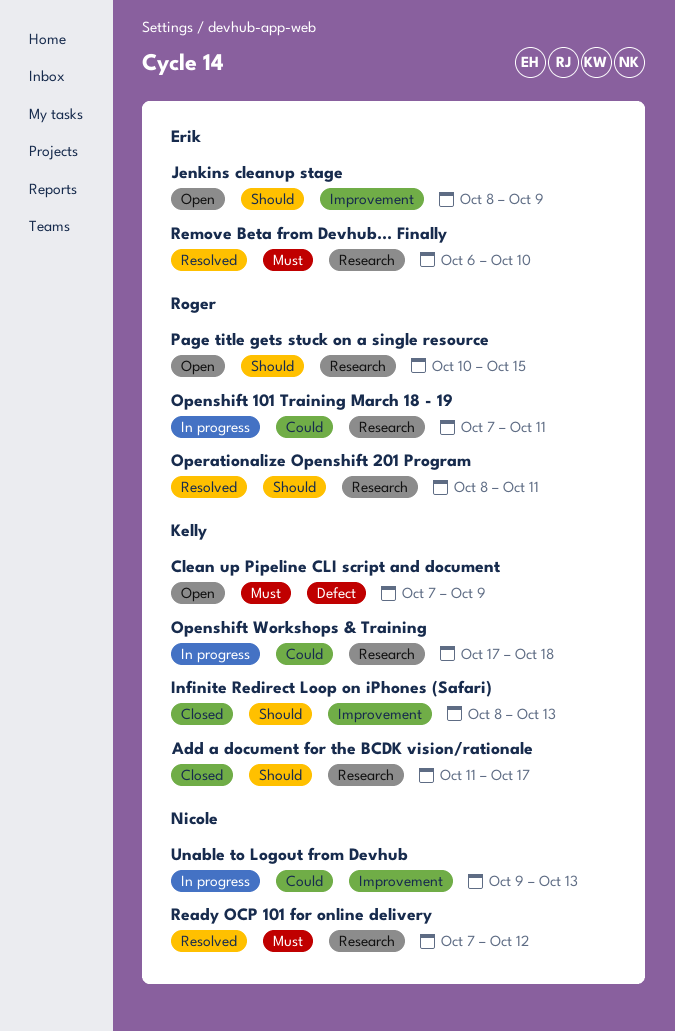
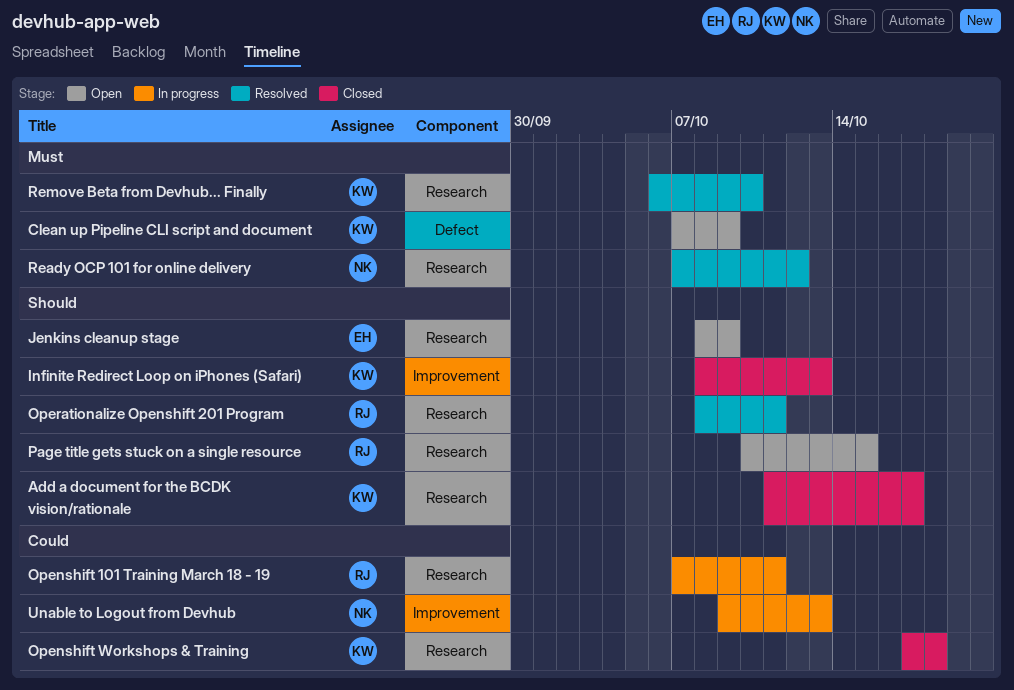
Jenkins cleanup stage, label: Improvement -> Research
Openshift Workshops & Training, status: In progress -> Closed
Remove Beta from Devhub... Finally, owner: Erik -> Kelly

